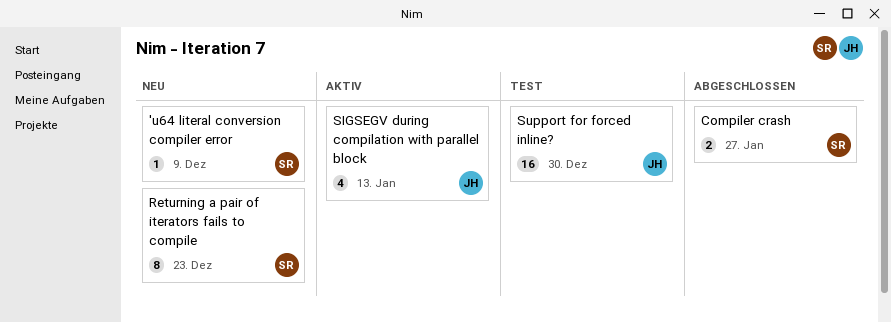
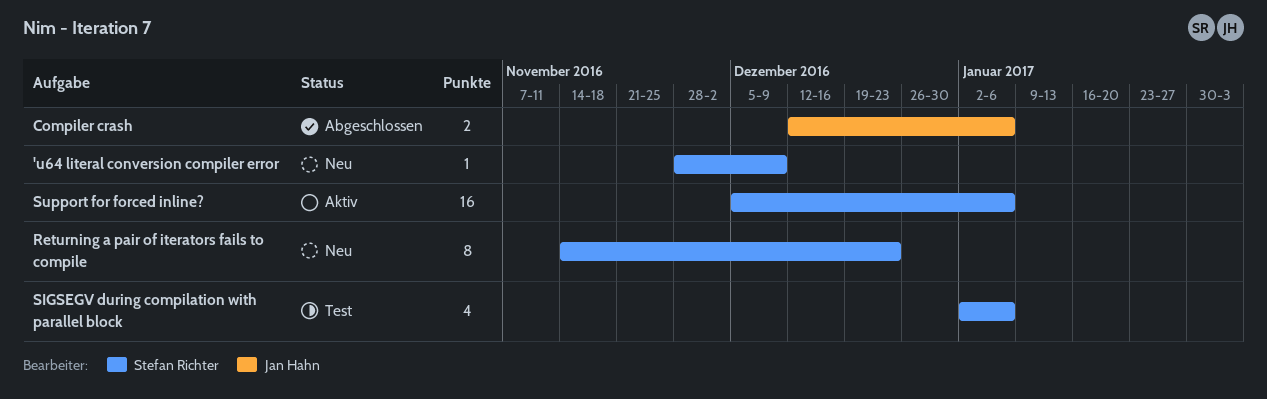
Compiler crash, owner: Stefan Richter -> Jan Hahn
Compiler crash, due: Jan 27 -> Jan 6
SIGSEGV during compilation with parallel block, status: Aktiv -> Test
SIGSEGV during compilation with parallel block, owner: Jan Hahn -> Stefan Richter
SIGSEGV during compilation with parallel block, due: Jan 13 -> Jan 6
Support for forced inline?, status: Test -> Aktiv
Support for forced inline?, owner: Jan Hahn -> Stefan Richter
Support for forced inline?, due: Dec 30 -> Jan 6

